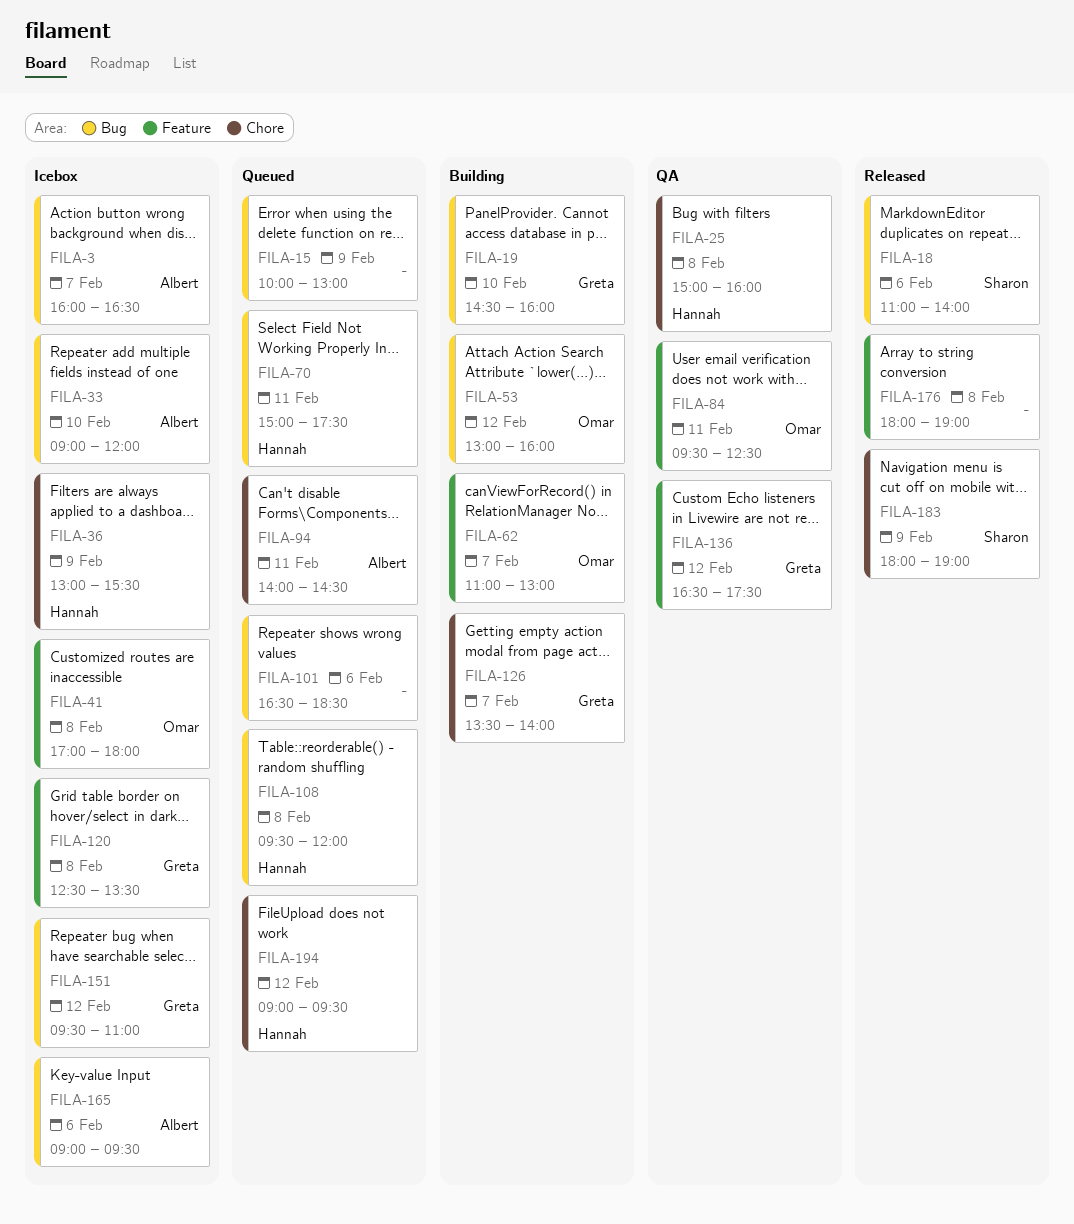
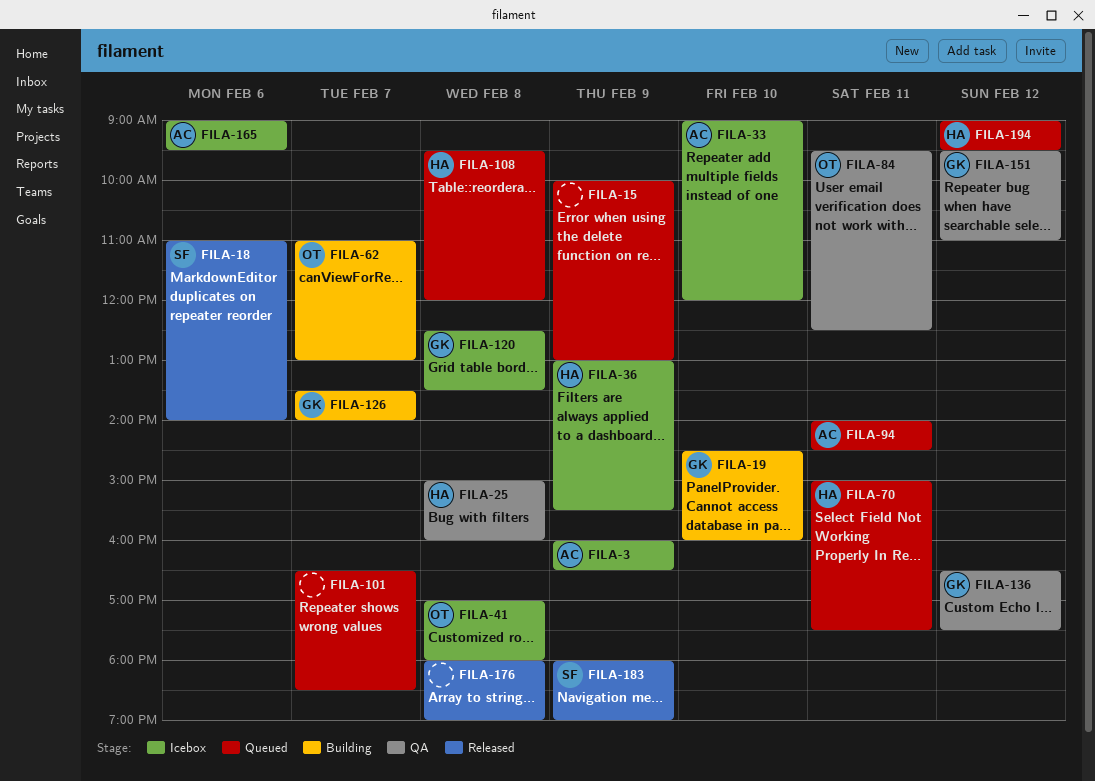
FILA-3, day: Feb 7 -> Feb 9
FILA-53: present -> none
FILA-101, day: Feb 6 -> Feb 7
FILA-151, status: Icebox -> QA

